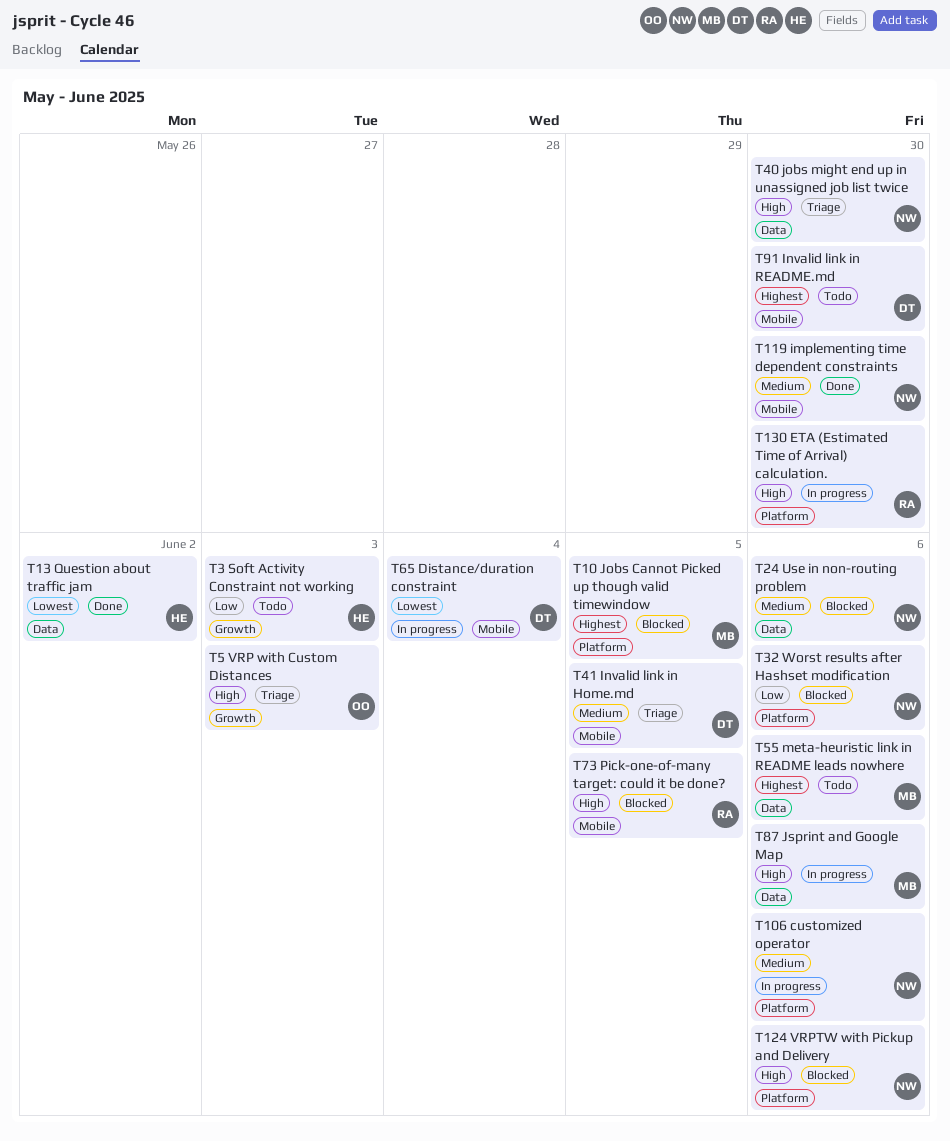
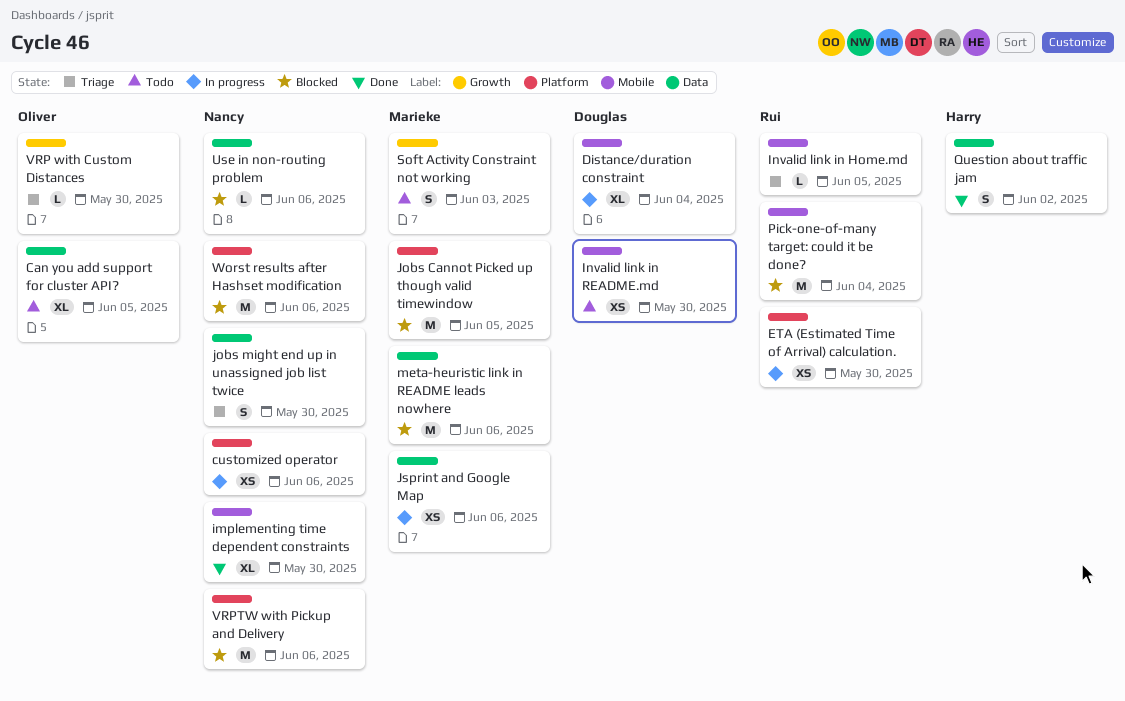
Can you add support for cluster API?: none -> present
Invalid link in Home.md, owner: Douglas -> Rui
meta-heuristic link in README leads nowhere, status: Todo -> Blocked
Pick-one-of-many target: could it be done?, due: Jun 5 -> Jun 4
Soft Activity Constraint not working, owner: Harry -> Marieke
VRP with Custom Distances, due: Jun 3 -> May 30

